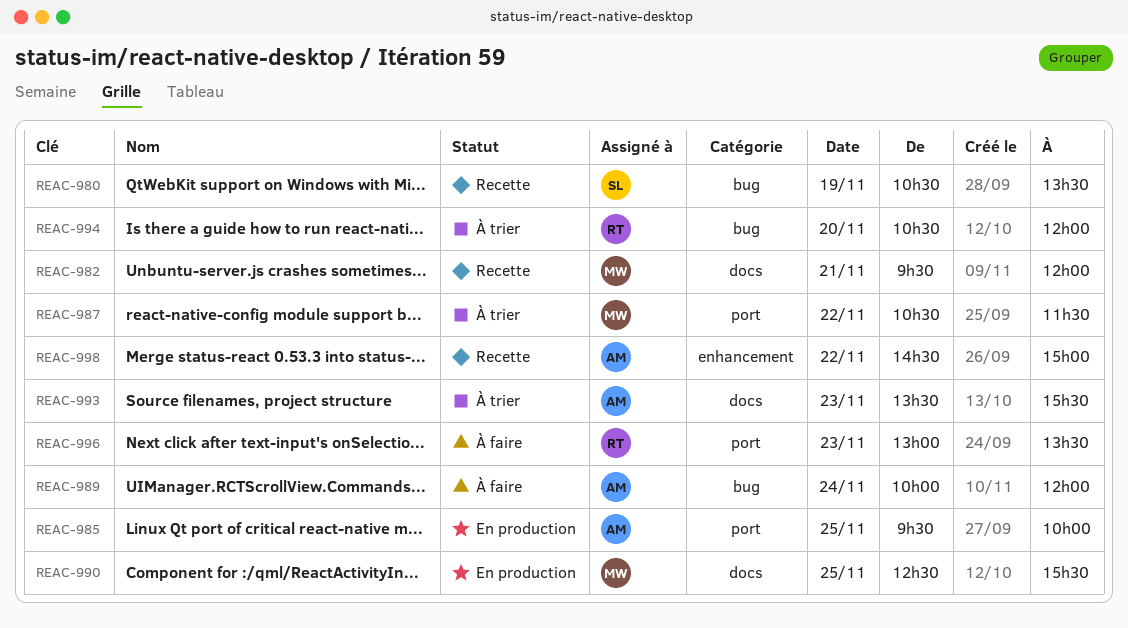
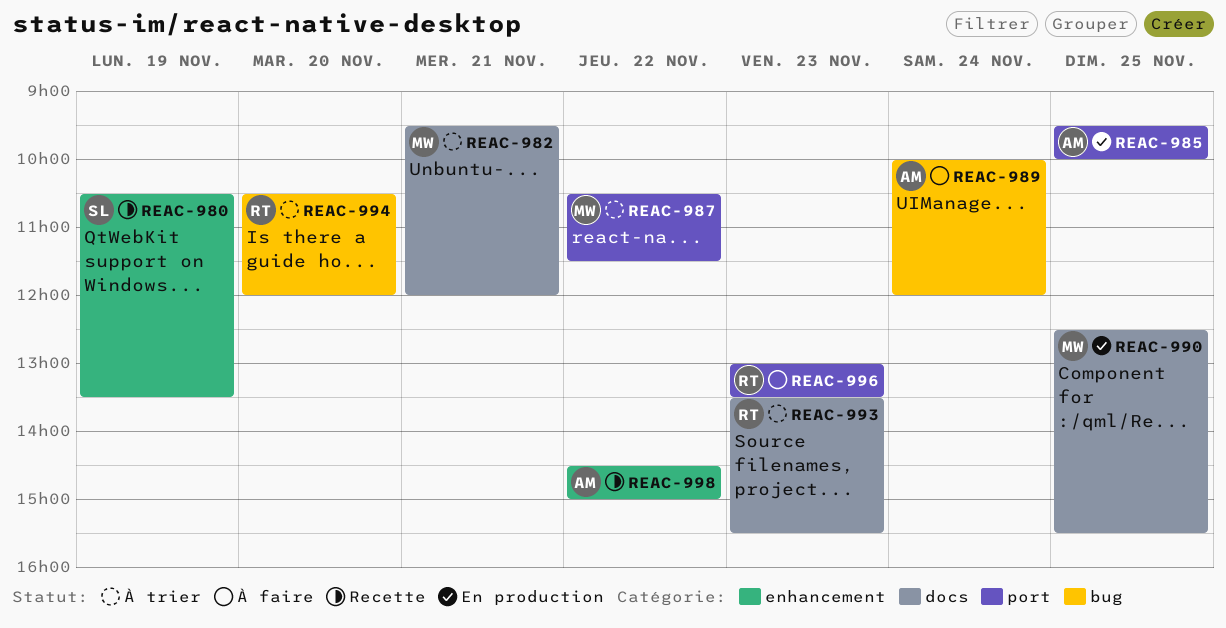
REAC-980, label: bug -> enhancement
REAC-982, status: Recette -> À trier
REAC-993, owner: AM -> RT

